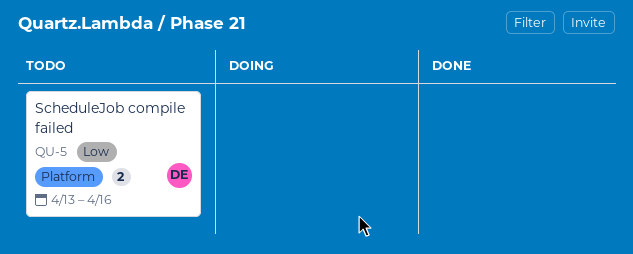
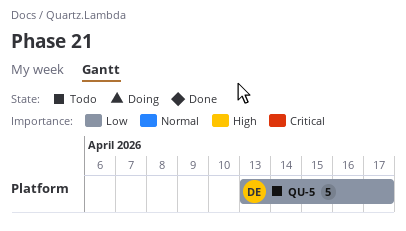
QU-5, estimate: 2 -> 5
QU-5, due: Apr 16 -> Apr 17

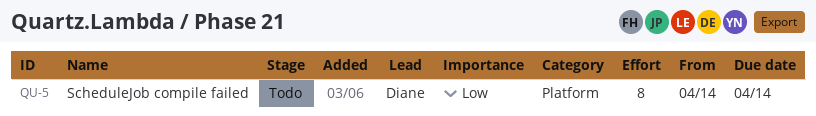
QU-5, estimate: 5 -> 8
QU-5, start: Apr 13 -> Apr 14
QU-5, due: Apr 17 -> Apr 14

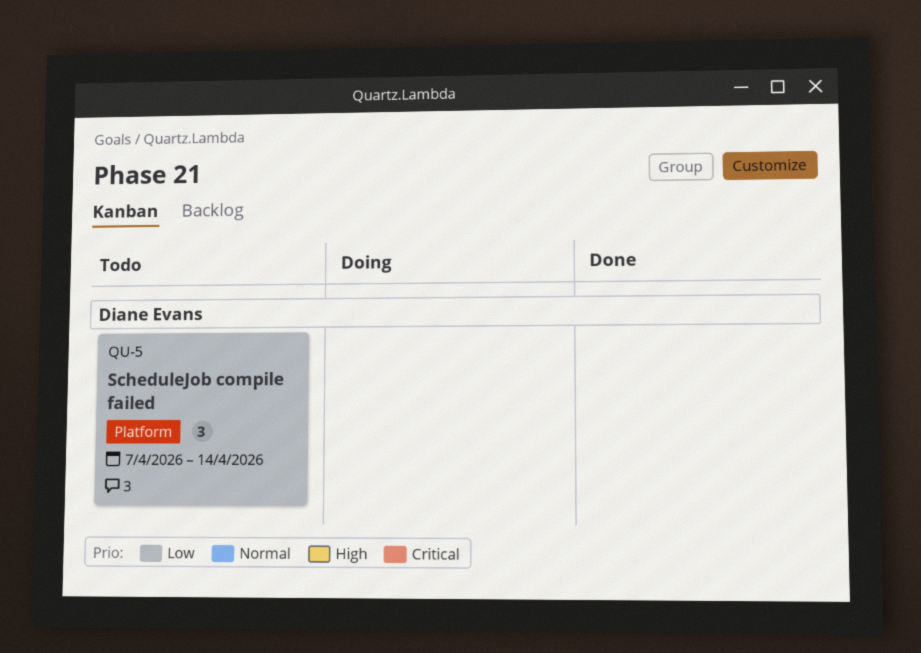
QU-5, estimate: 8 -> 3
QU-5, start: Apr 14 -> Apr 7

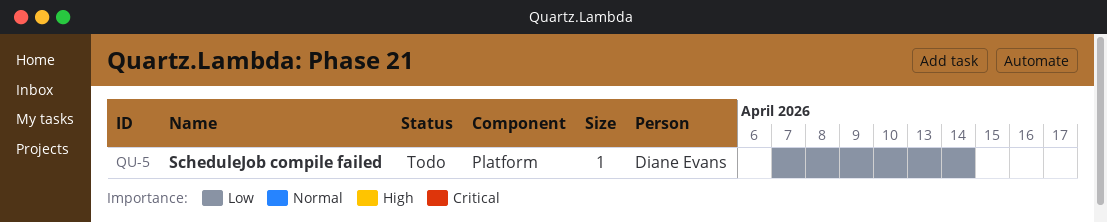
QU-5, estimate: 3 -> 1

